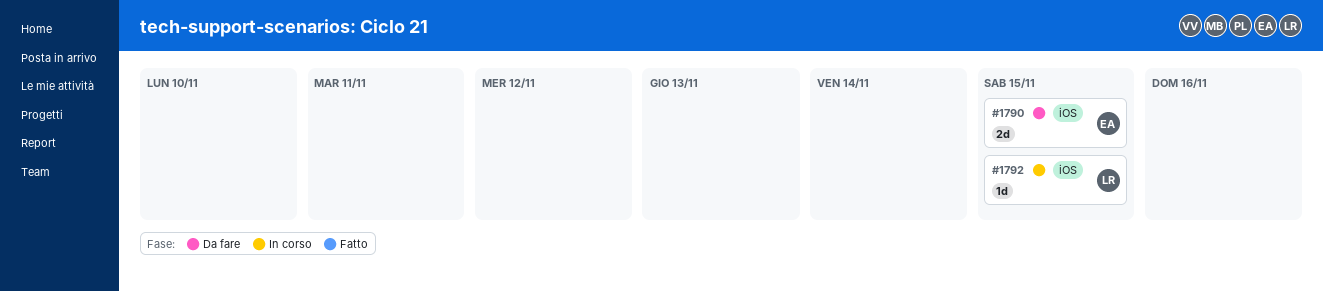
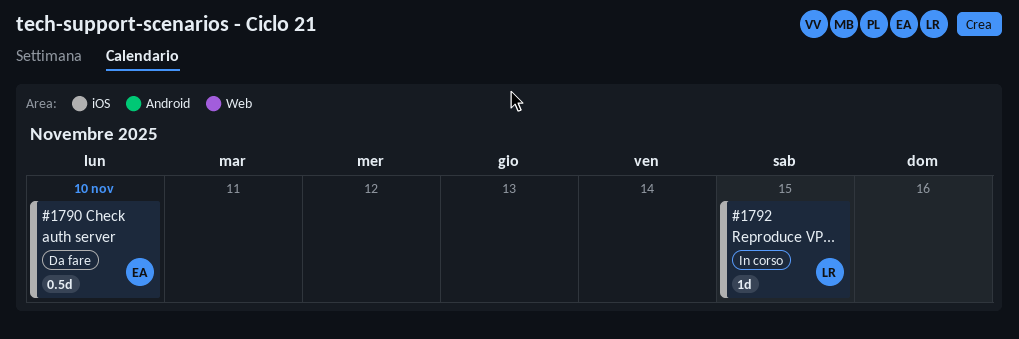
#1790, estimate: 2d -> 0.5d
#1790, due: Nov 15 -> Nov 10

